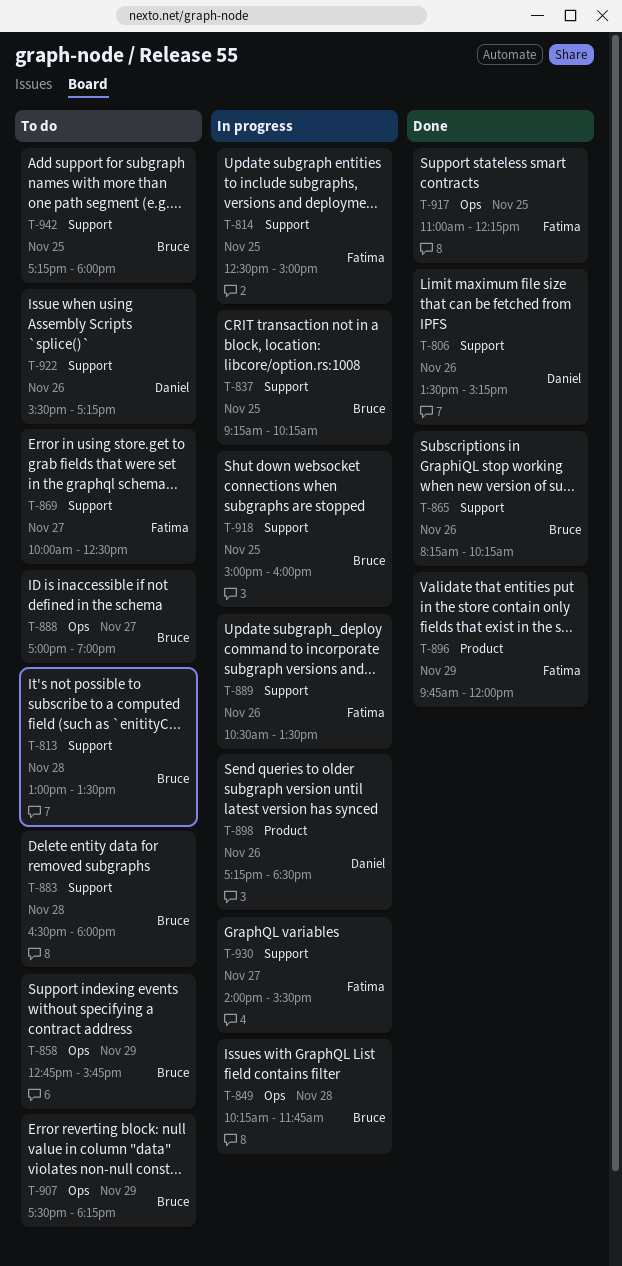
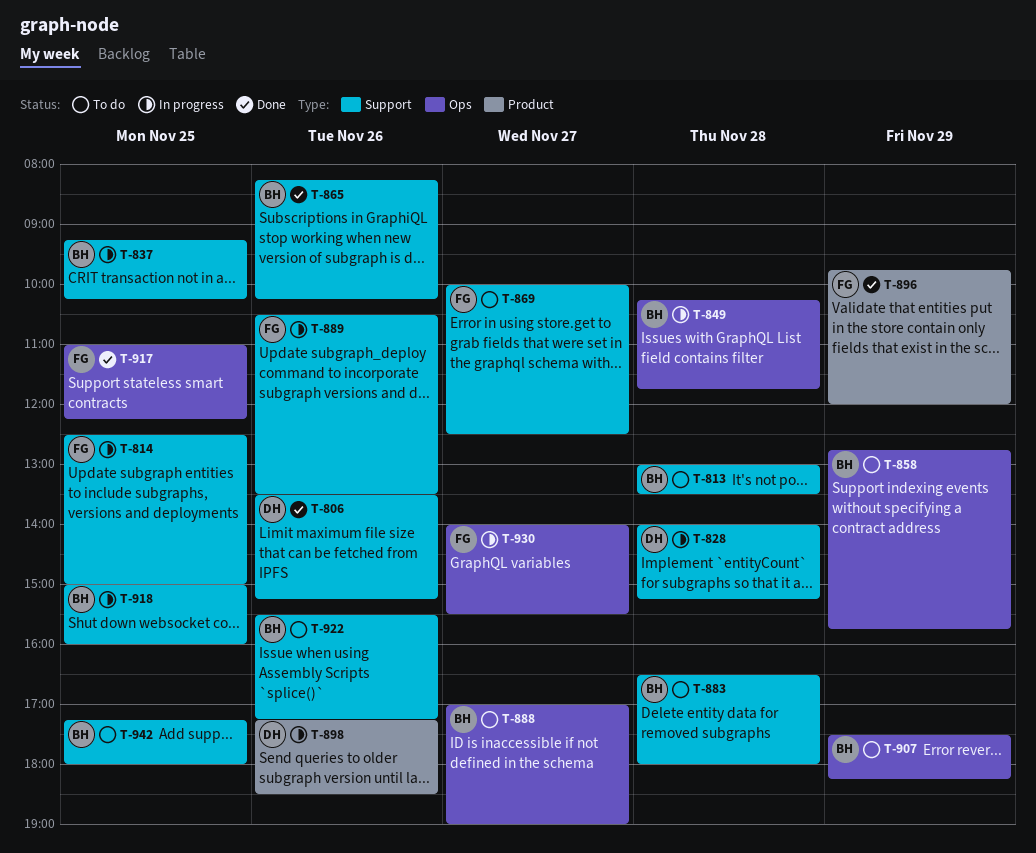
T-828: none -> present
T-922, owner: Daniel -> Bruce
T-930, label: Support -> Ops

